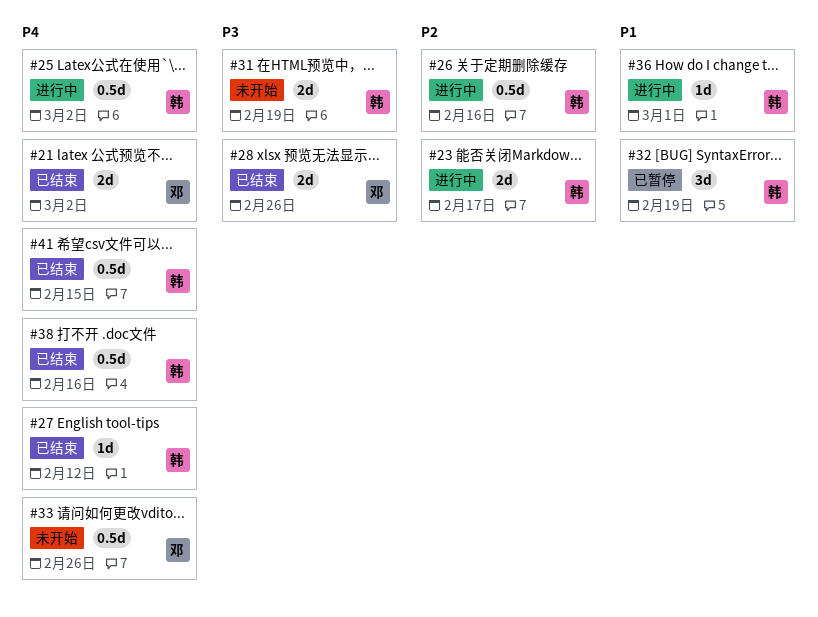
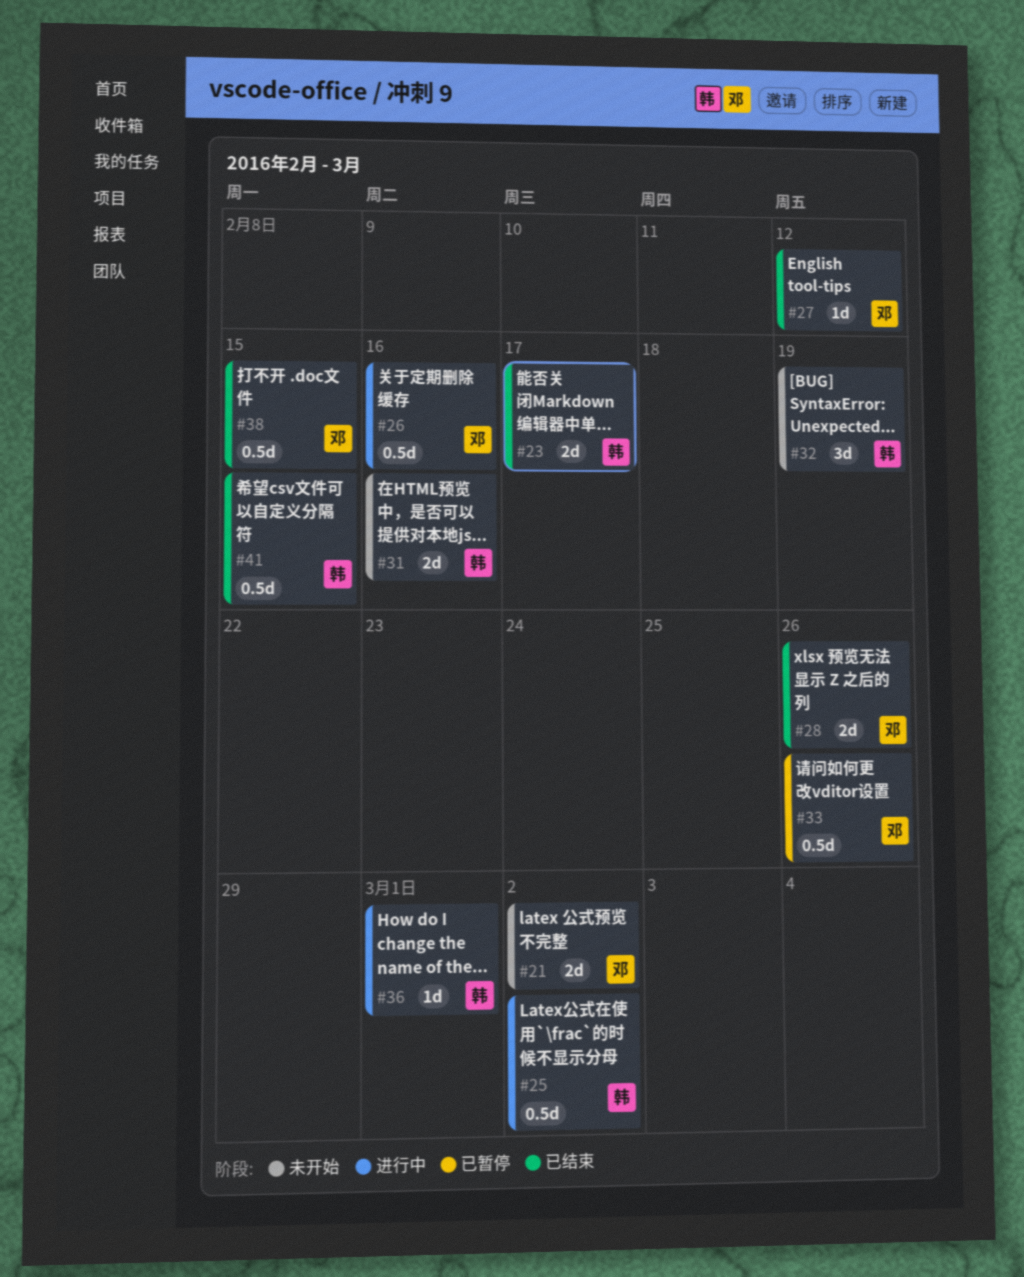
#21, status: 已结束 -> 未开始
#23, status: 进行中 -> 已结束
#26, owner: 韩 -> 邓
#27, owner: 韩 -> 邓
#31, due: Feb 19 -> Feb 16
#32, status: 已暂停 -> 未开始
#33, status: 未开始 -> 已暂停
#38, owner: 韩 -> 邓
#38, due: Feb 16 -> Feb 15

